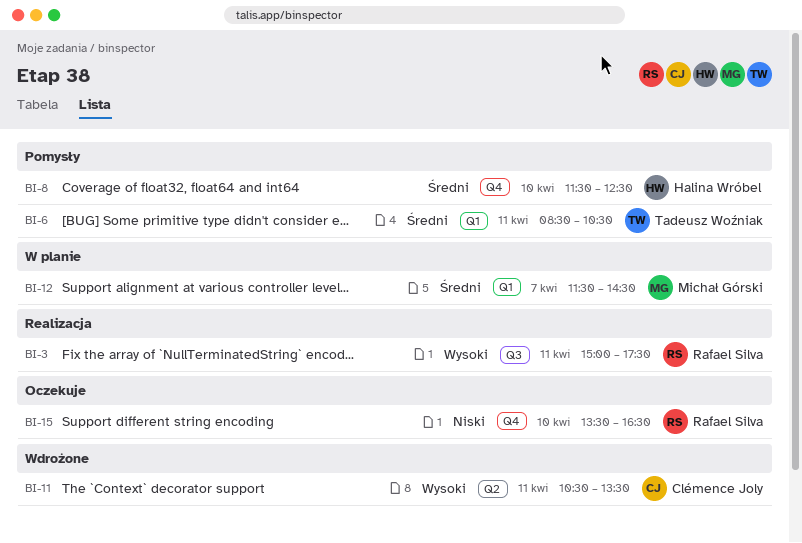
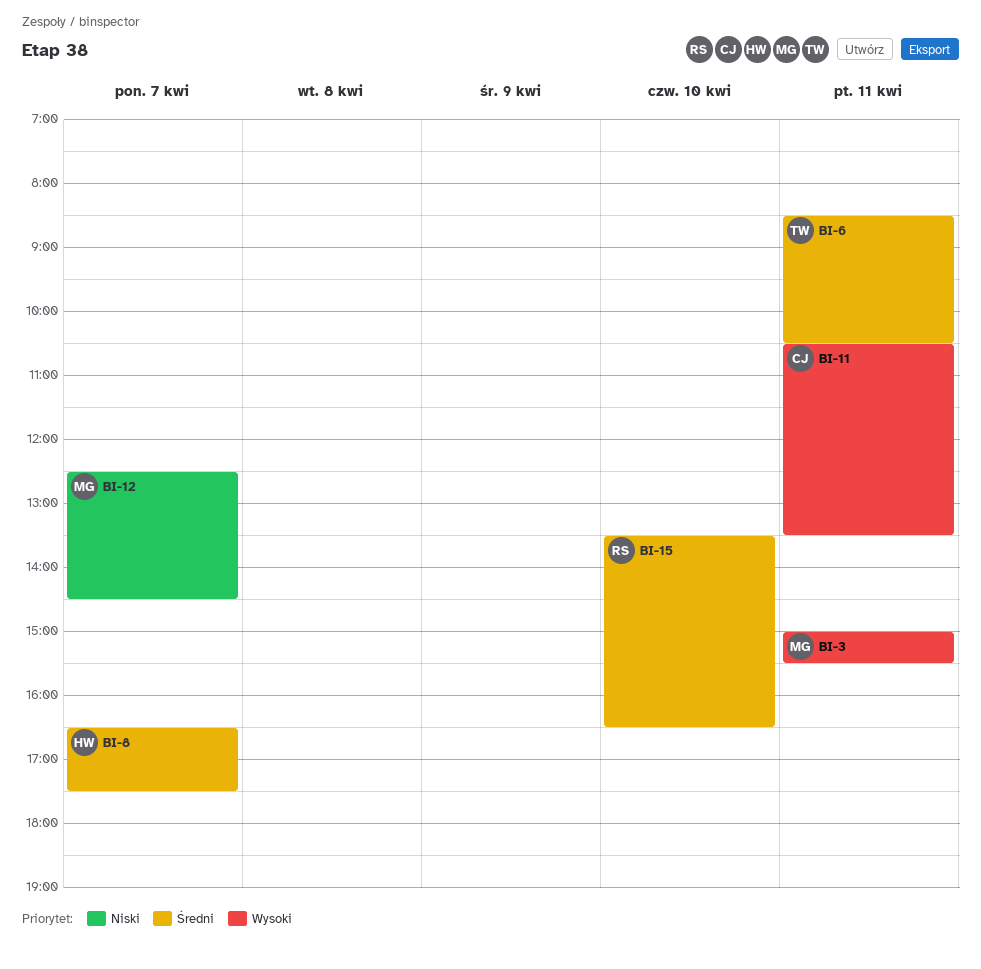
BI-3, owner: Rafael Silva -> Michał Górski
BI-3, ends: 17:30 -> 15:30
BI-8, day: Apr 10 -> Apr 7
BI-8, begins: 11:30 -> 16:30
BI-8, ends: 12:30 -> 17:30
BI-12, priority: Średni -> Niski
BI-12, begins: 11:30 -> 12:30
BI-15, priority: Niski -> Średni

